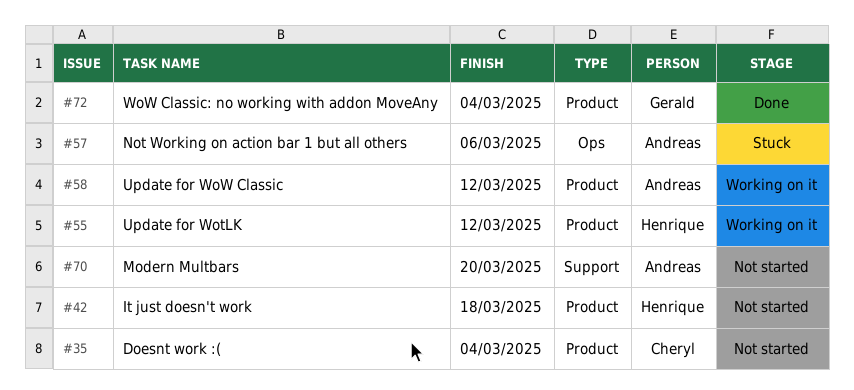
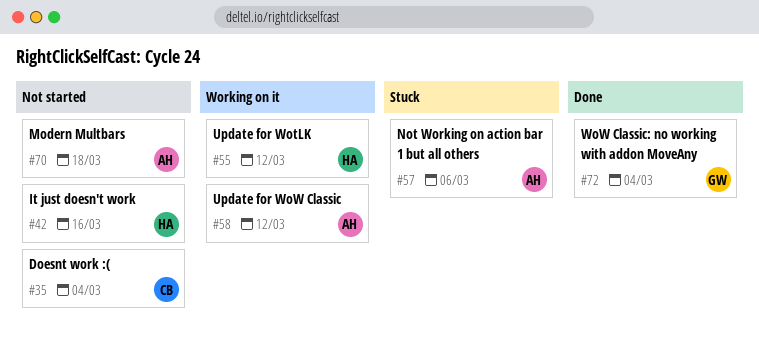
#42, due: Mar 18 -> Mar 16
#70, due: Mar 20 -> Mar 18

